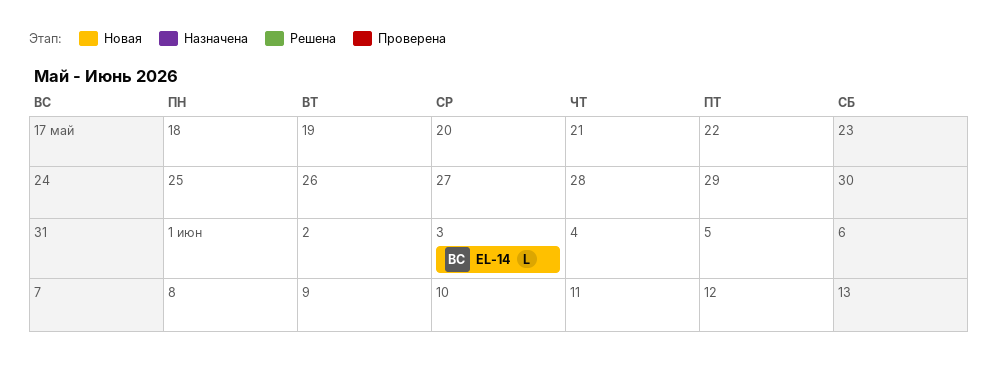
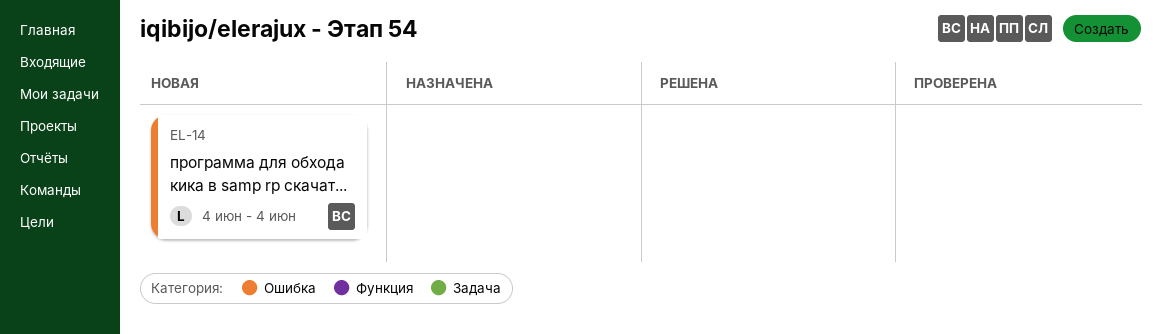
EL-14, start: Jun 3 -> Jun 4
EL-14, due: Jun 3 -> Jun 4

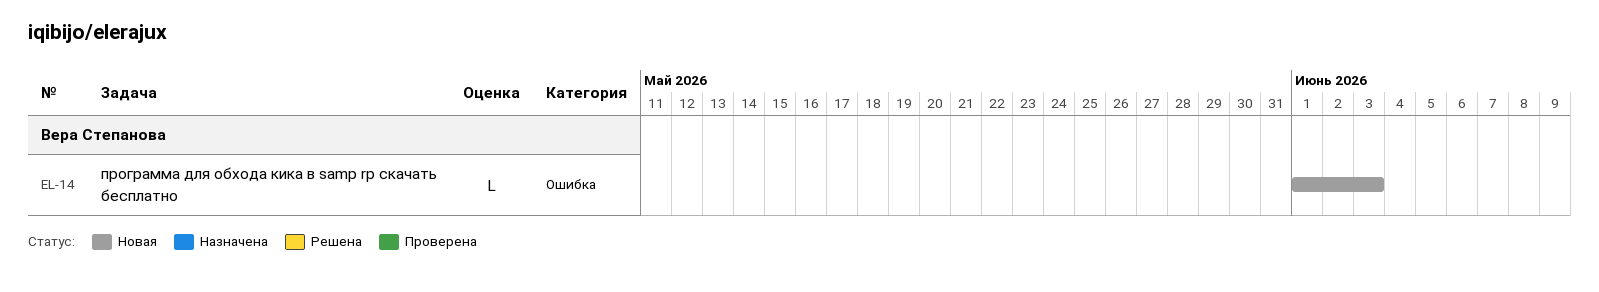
EL-14, start: Jun 4 -> Jun 1
EL-14, due: Jun 4 -> Jun 3

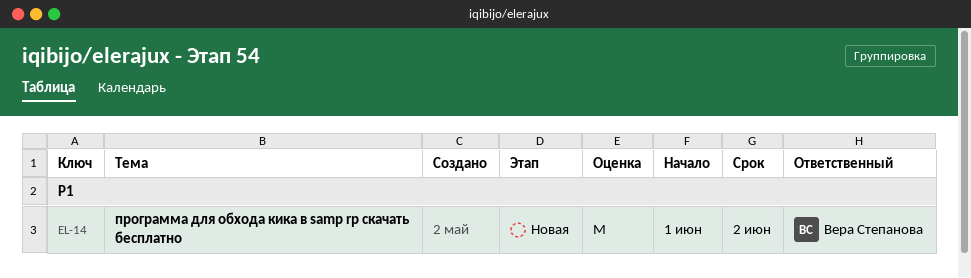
EL-14, estimate: L -> M
EL-14, due: Jun 3 -> Jun 2

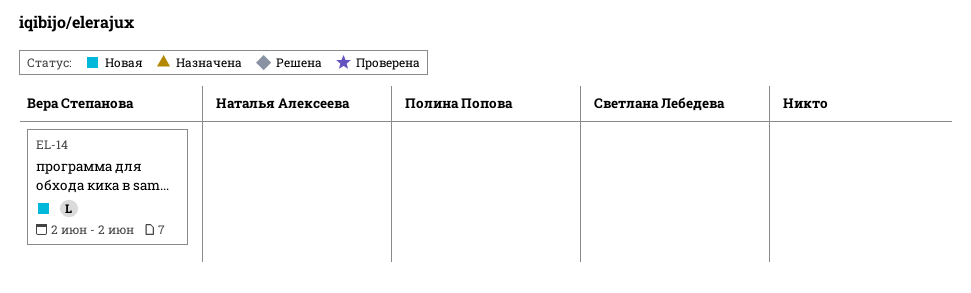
EL-14, estimate: M -> L
EL-14, start: Jun 1 -> Jun 2

